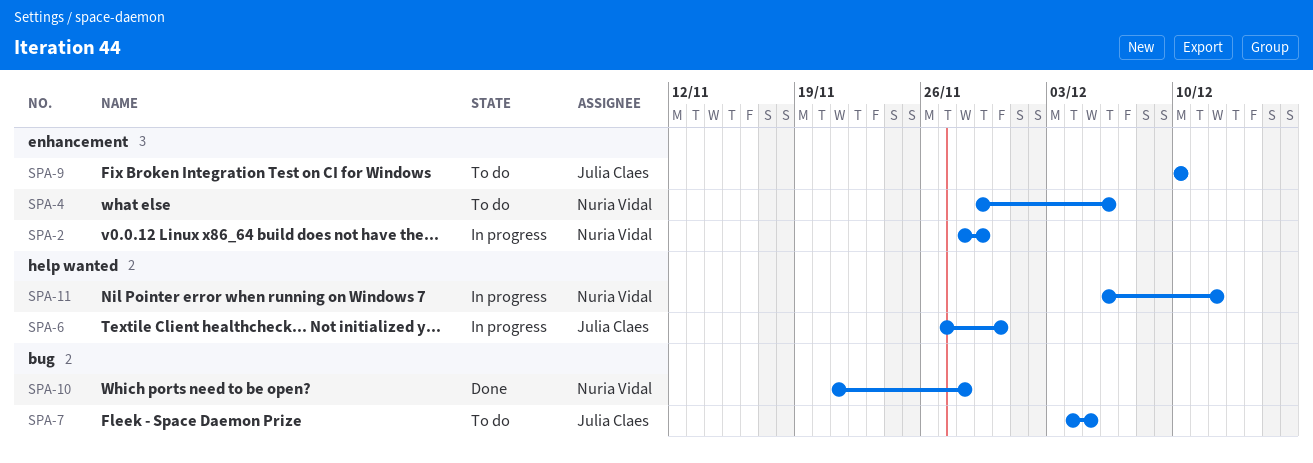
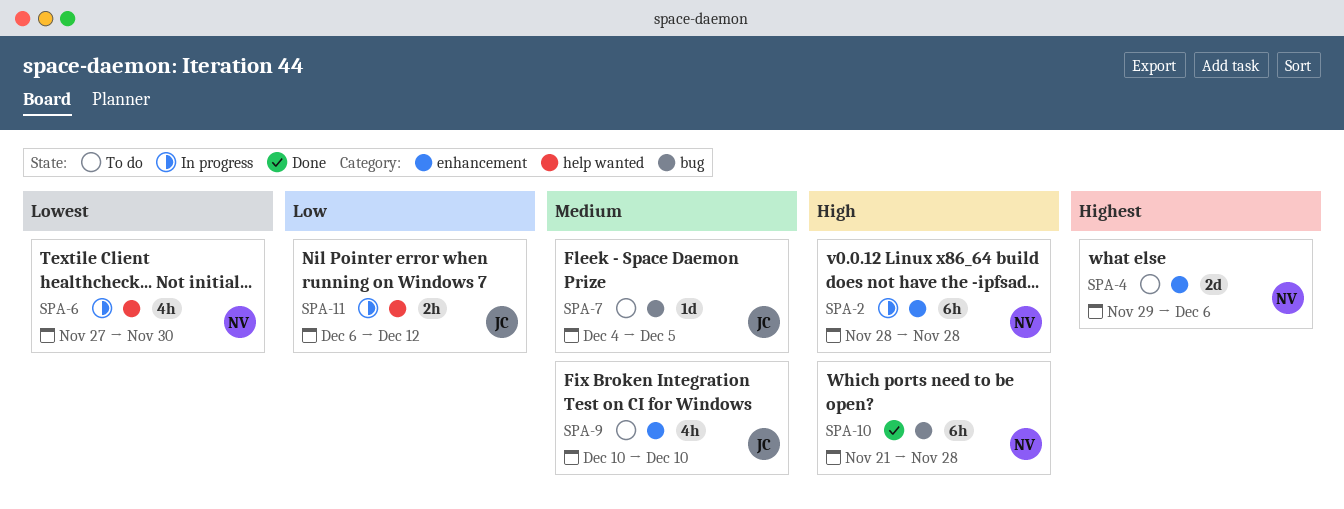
SPA-2, due: Nov 29 -> Nov 28
SPA-6, owner: Julia Claes -> Nuria Vidal
SPA-11, owner: Nuria Vidal -> Julia Claes

